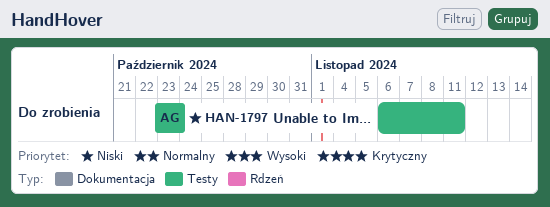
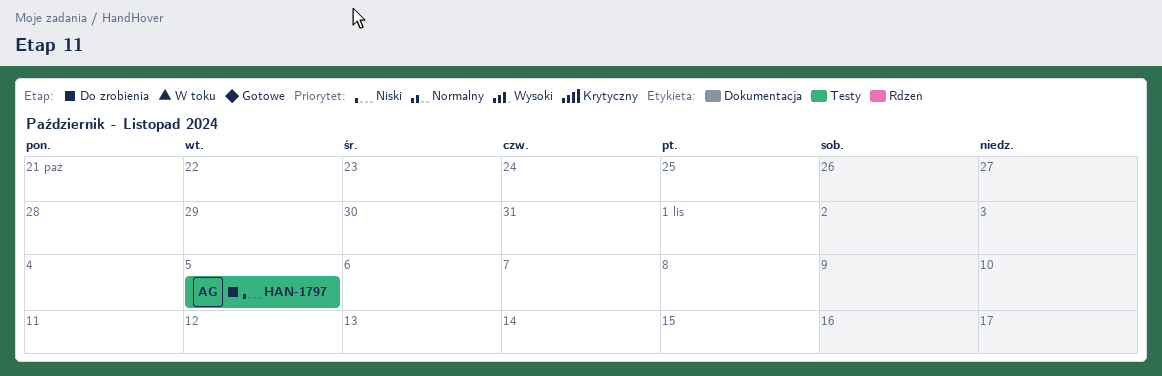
HAN-1797, start: Nov 6 -> Nov 5
HAN-1797, due: Nov 11 -> Nov 5

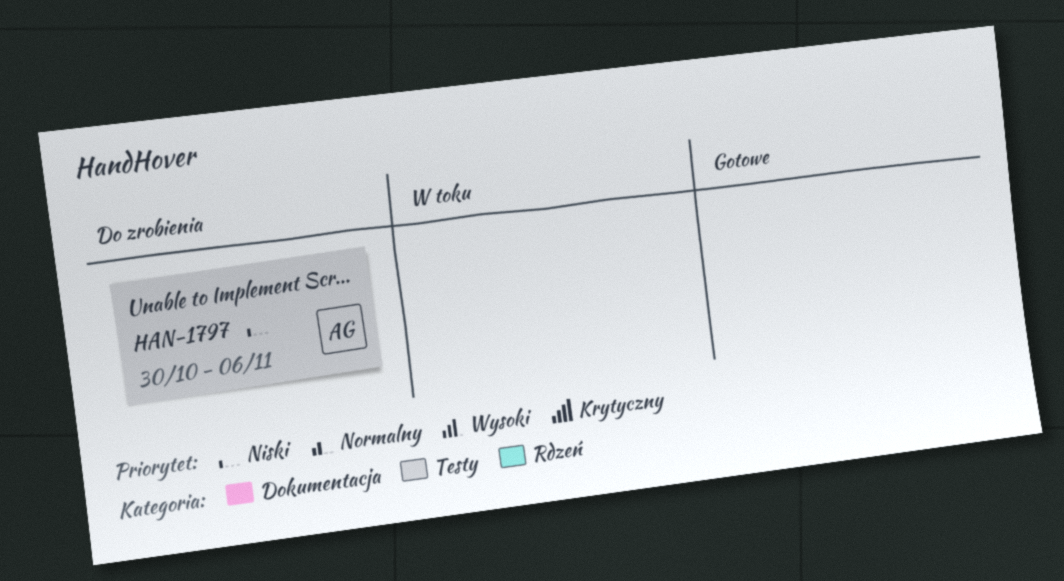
HAN-1797, start: Nov 5 -> Oct 30
HAN-1797, due: Nov 5 -> Nov 6

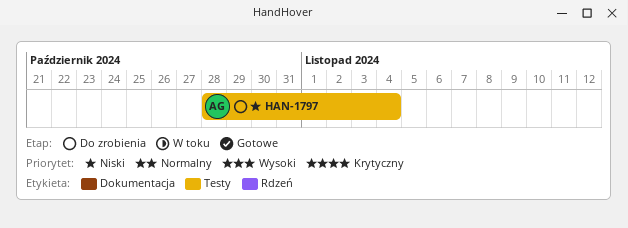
HAN-1797, start: Oct 30 -> Oct 28
HAN-1797, due: Nov 6 -> Nov 4

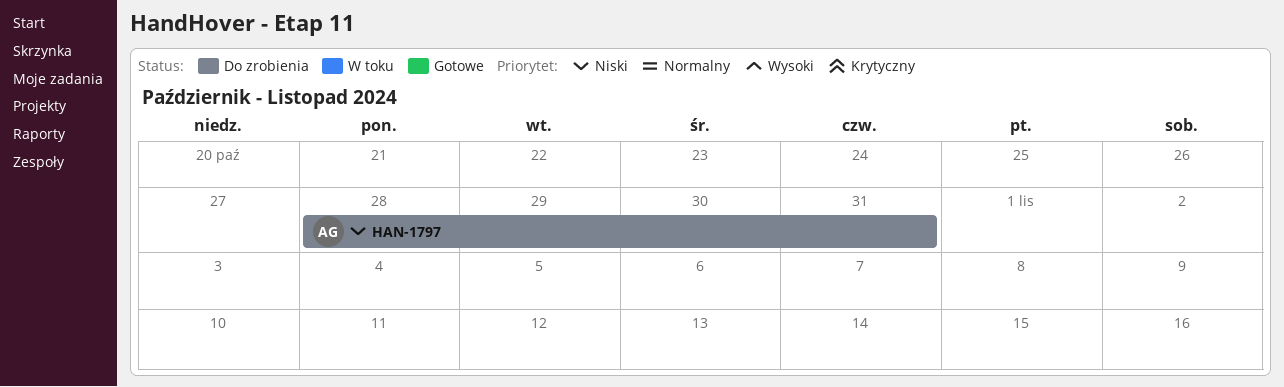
HAN-1797, due: Nov 4 -> Oct 31

